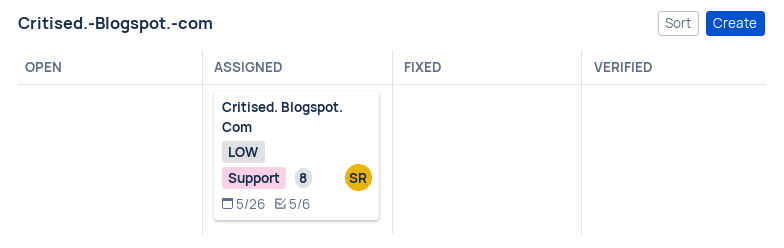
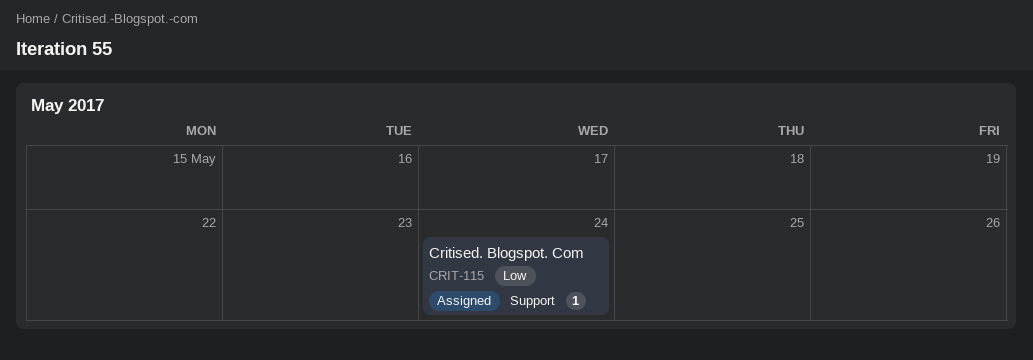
Critised. Blogspot. Com, estimate: 8 -> 1
Critised. Blogspot. Com, due: May 26 -> May 24

